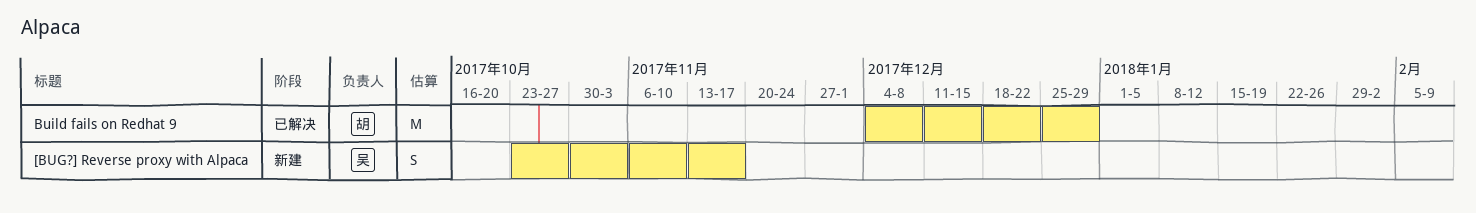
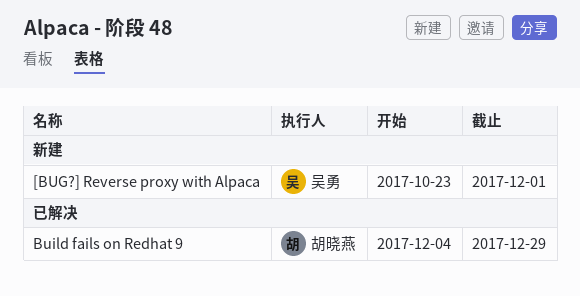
[BUG?] Reverse proxy with Alpaca, due: Nov 17 -> Dec 1

